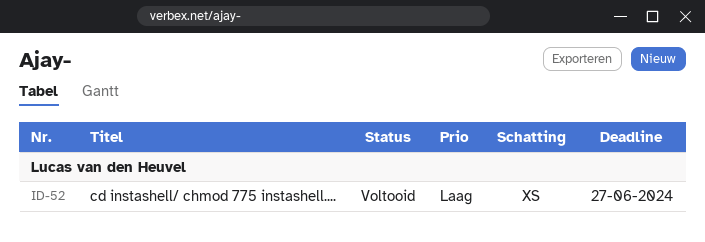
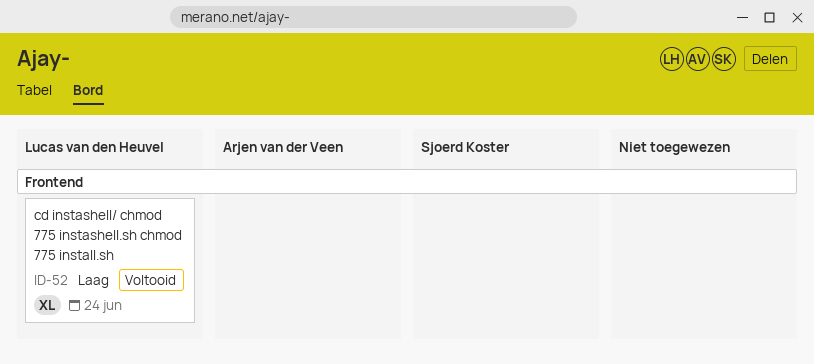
ID-52, estimate: XS -> XL
ID-52, due: Jun 27 -> Jun 24

